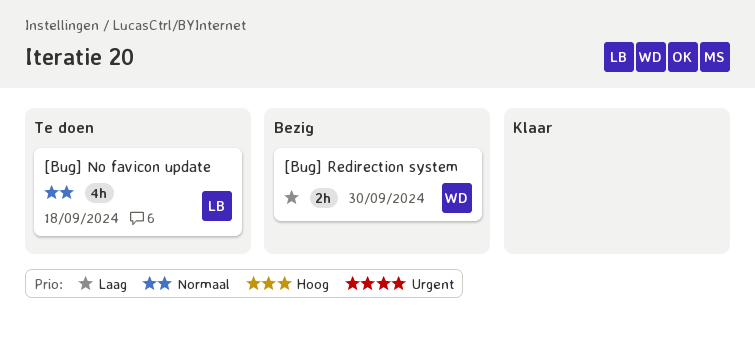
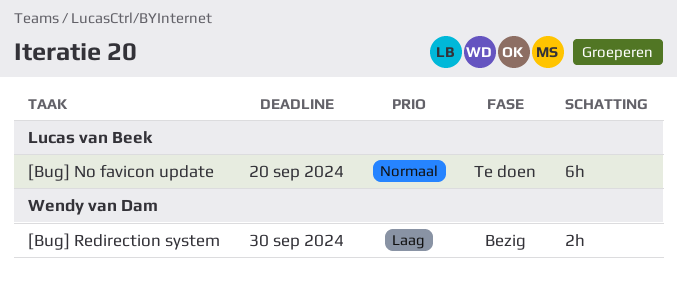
[Bug] No favicon update, estimate: 4h -> 6h
[Bug] No favicon update, due: Sep 18 -> Sep 20

